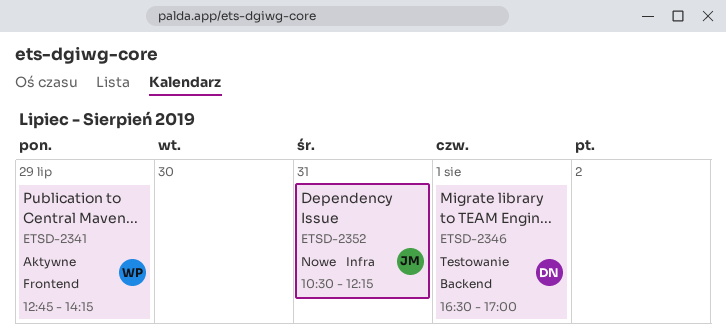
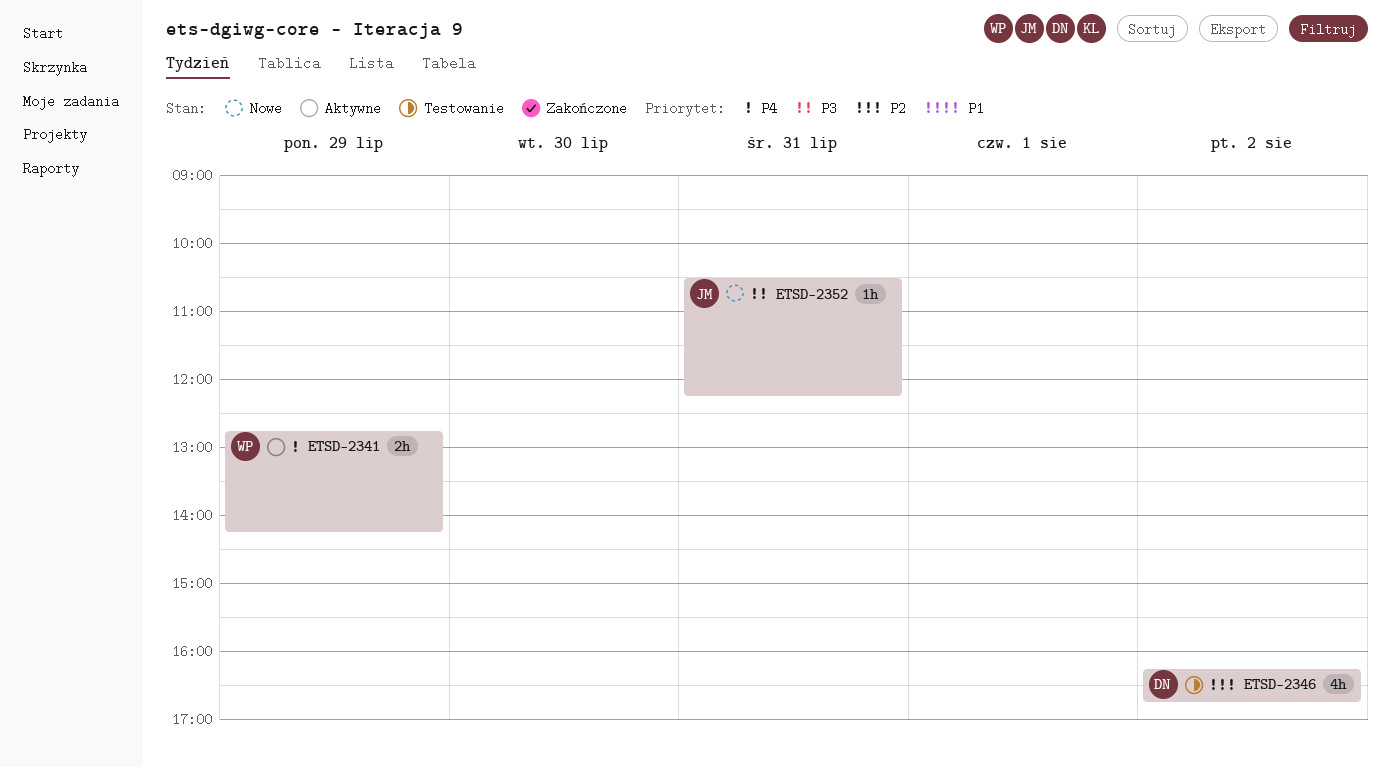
ETSD-2346, day: Aug 1 -> Aug 2
ETSD-2346, begins: 16:30 -> 16:15
ETSD-2346, ends: 17:00 -> 16:45

